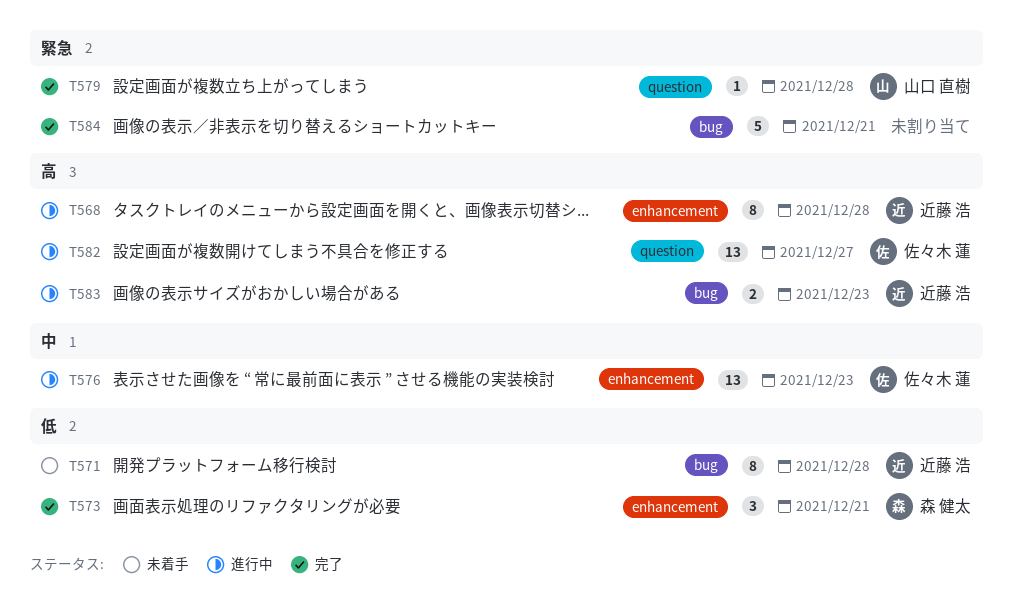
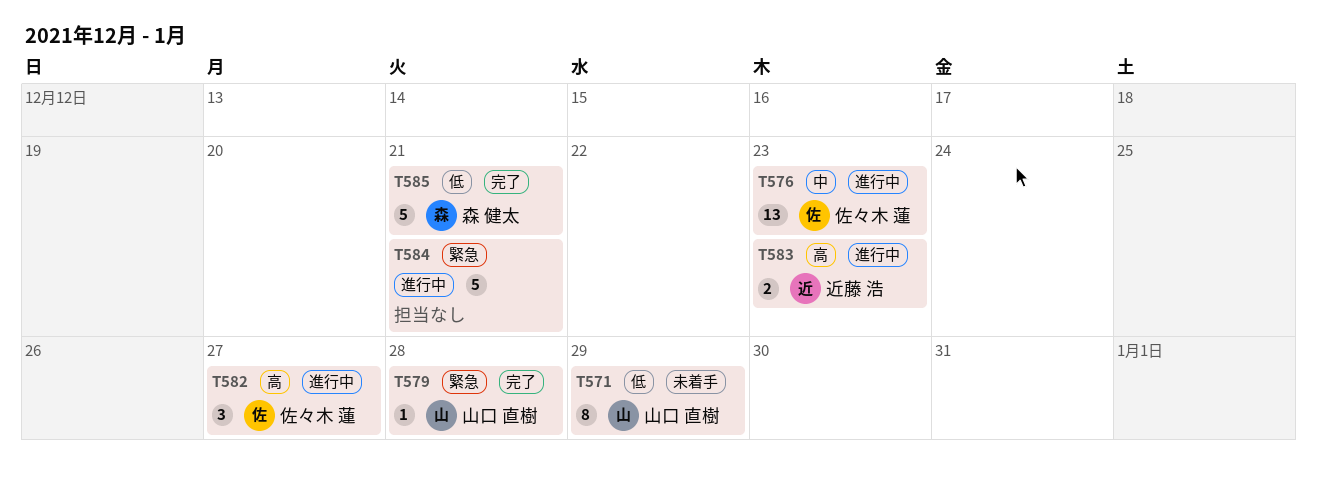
T568: present -> none
T571, owner: 近藤 浩 -> 山口 直樹
T571, due: Dec 28 -> Dec 29
T573: present -> none
T582, estimate: 13 -> 3
T584, status: 完了 -> 進行中
T585: none -> present

